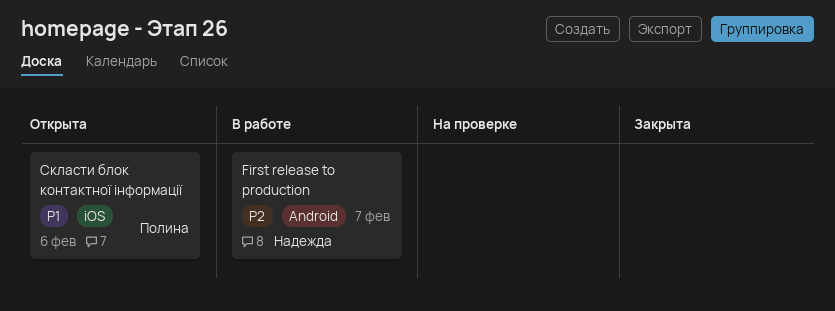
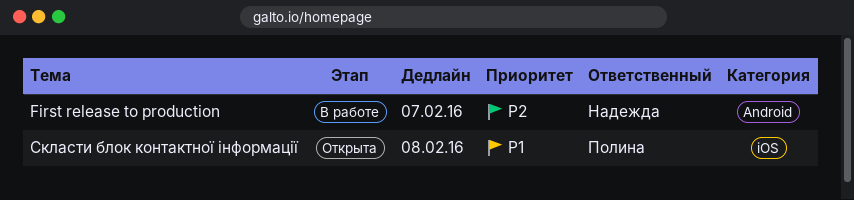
Скласти блок контактної інформації, due: Feb 6 -> Feb 8

